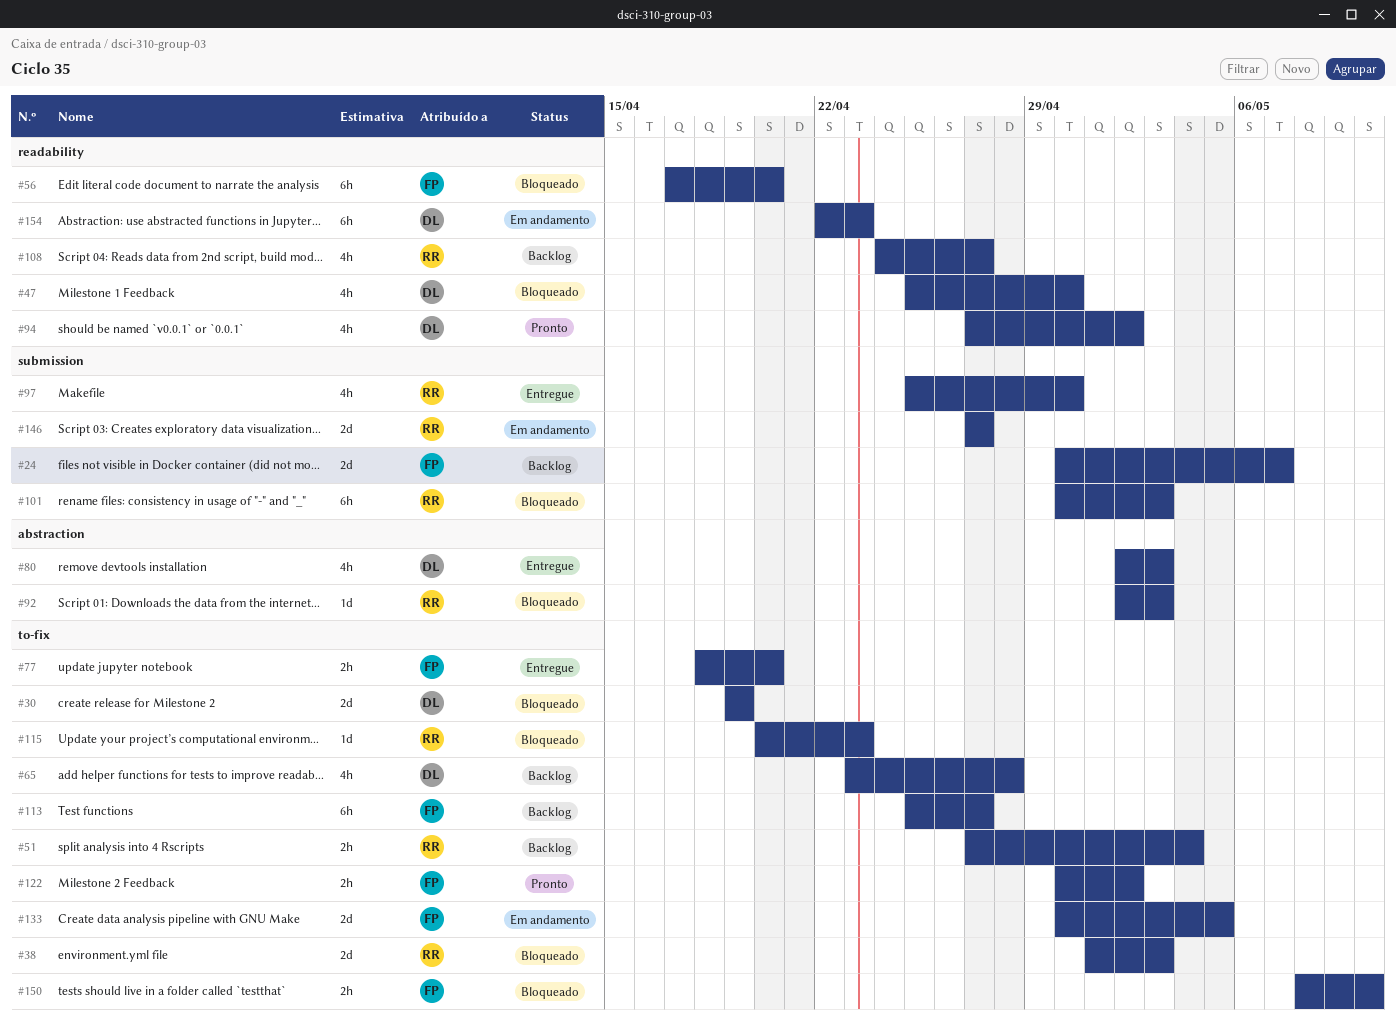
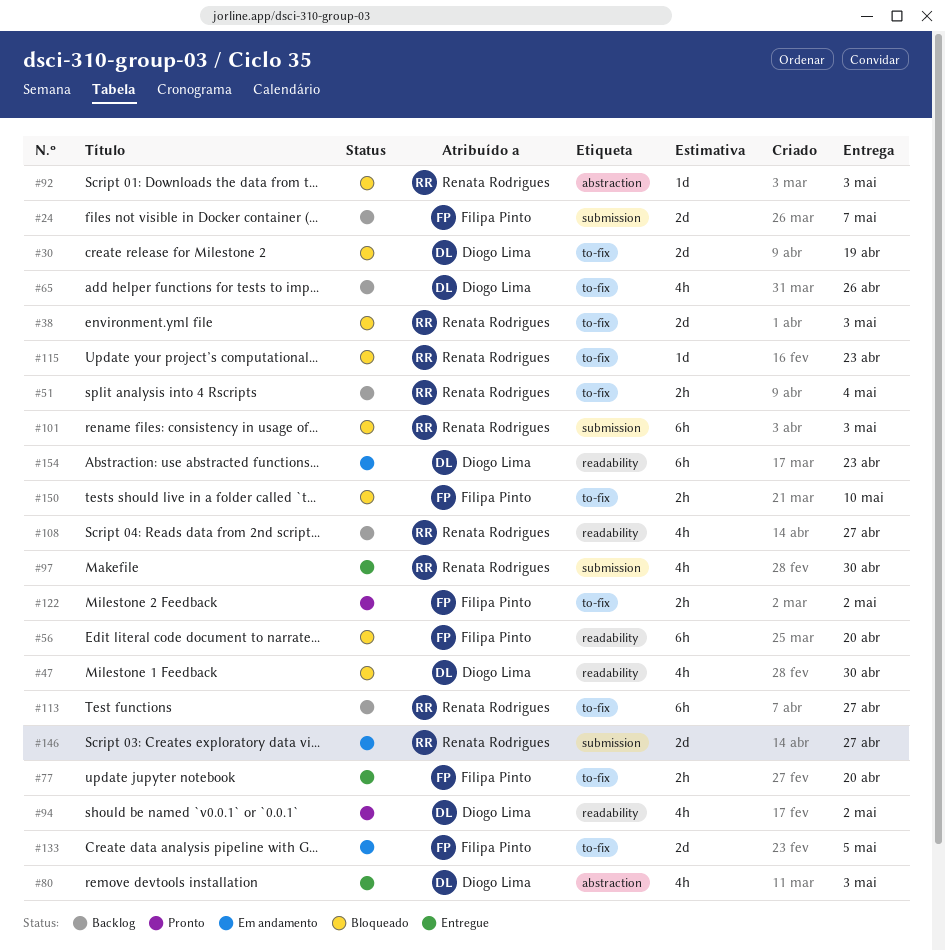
#65, due: Apr 28 -> Apr 26
#113, owner: Filipa Pinto -> Renata Rodrigues

